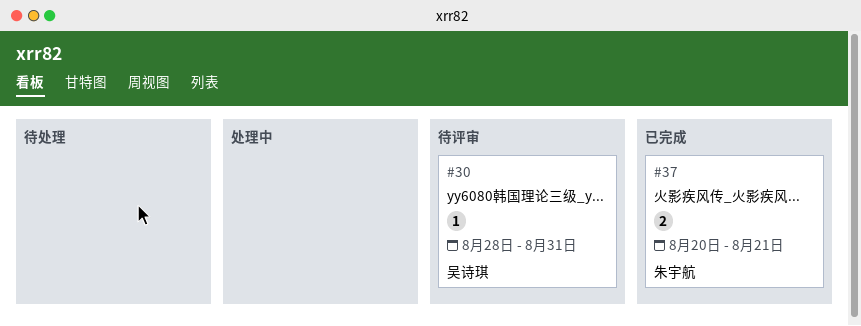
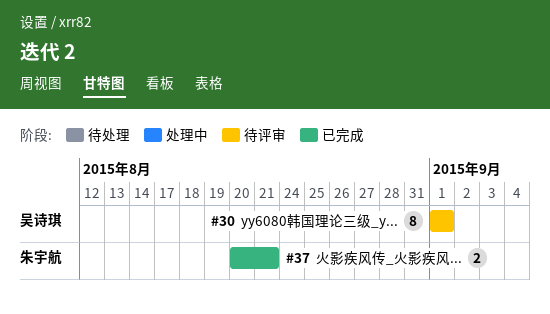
#30, estimate: 1 -> 8
#30, start: Aug 28 -> Sep 1
#30, due: Aug 31 -> Sep 1

